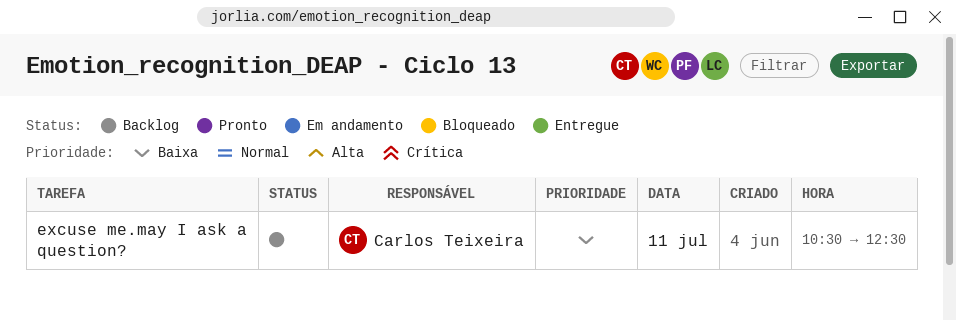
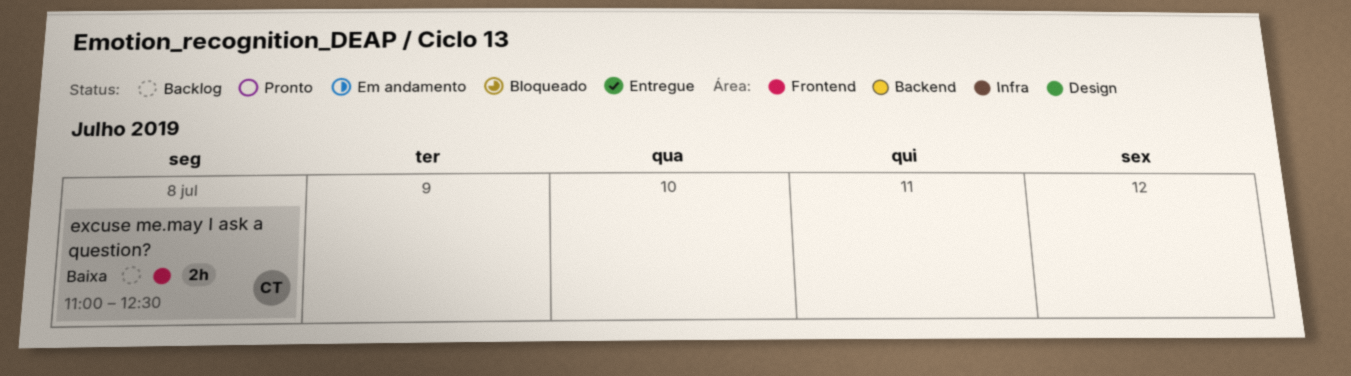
excuse me.may I ask a question?, day: Jul 11 -> Jul 8
excuse me.may I ask a question?, begins: 10:30 -> 11:00

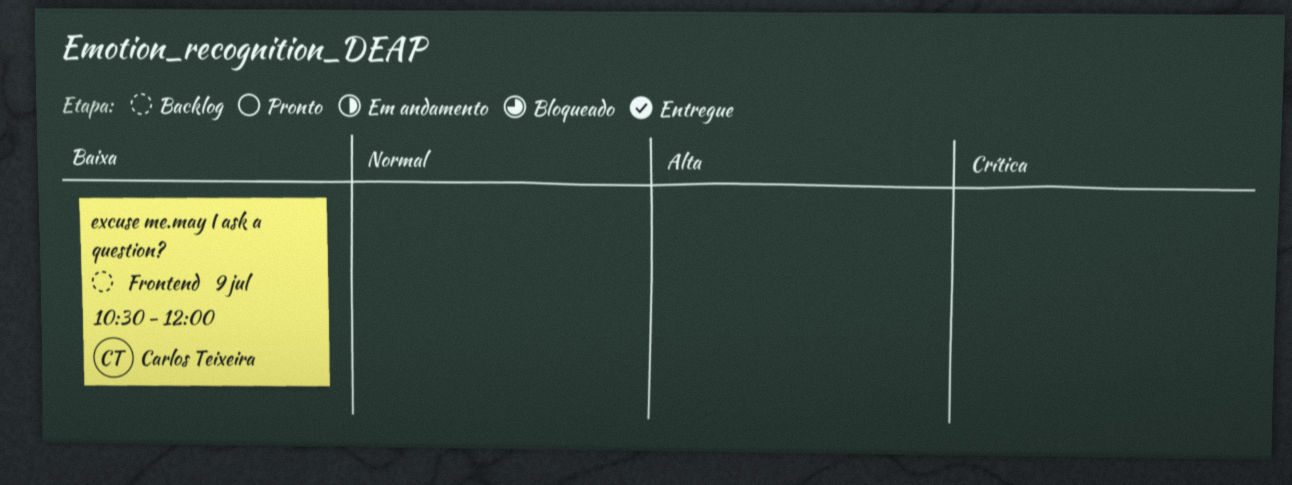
excuse me.may I ask a question?, day: Jul 8 -> Jul 9
excuse me.may I ask a question?, begins: 11:00 -> 10:30
excuse me.may I ask a question?, ends: 12:30 -> 12:00

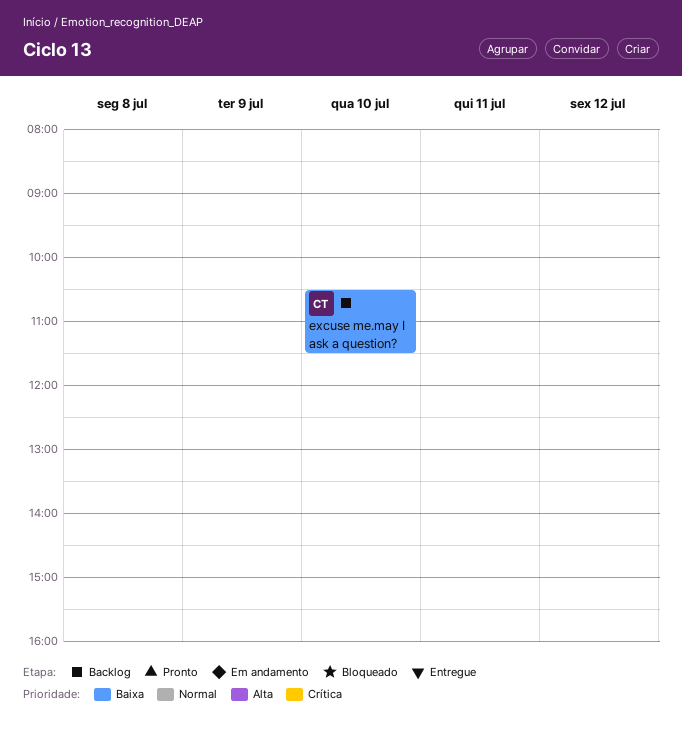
excuse me.may I ask a question?, day: Jul 9 -> Jul 10
excuse me.may I ask a question?, ends: 12:00 -> 11:30

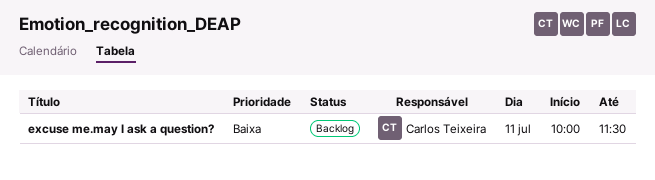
excuse me.may I ask a question?, day: Jul 10 -> Jul 11
excuse me.may I ask a question?, begins: 10:30 -> 10:00

